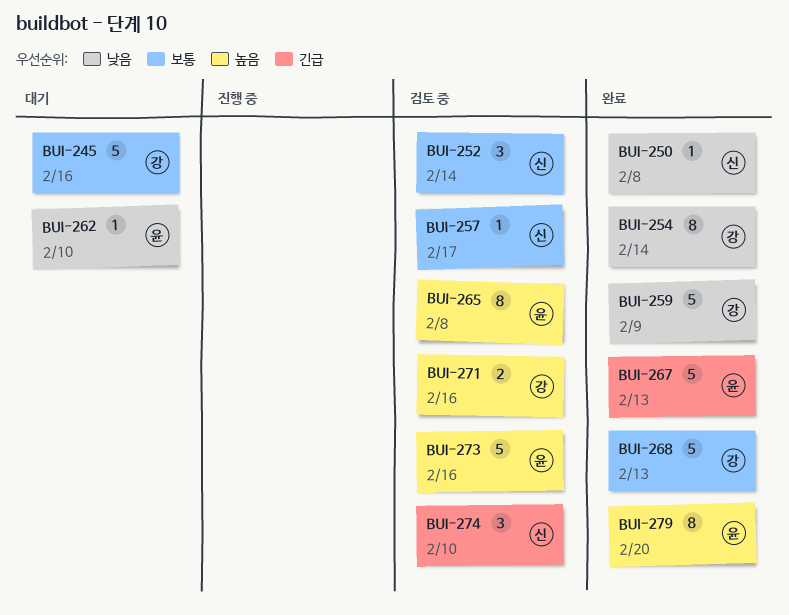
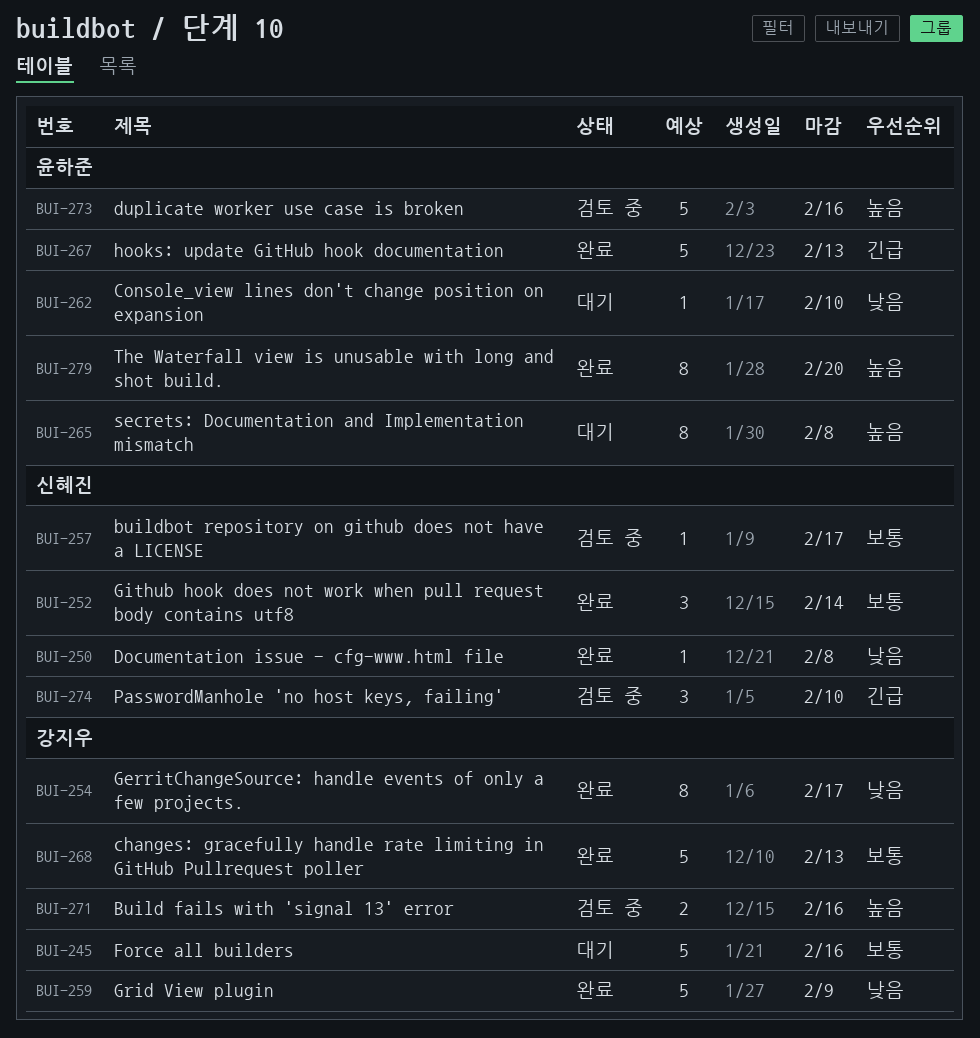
BUI-252, status: 검토 중 -> 완료
BUI-254, due: Feb 14 -> Feb 17
BUI-265, status: 검토 중 -> 대기

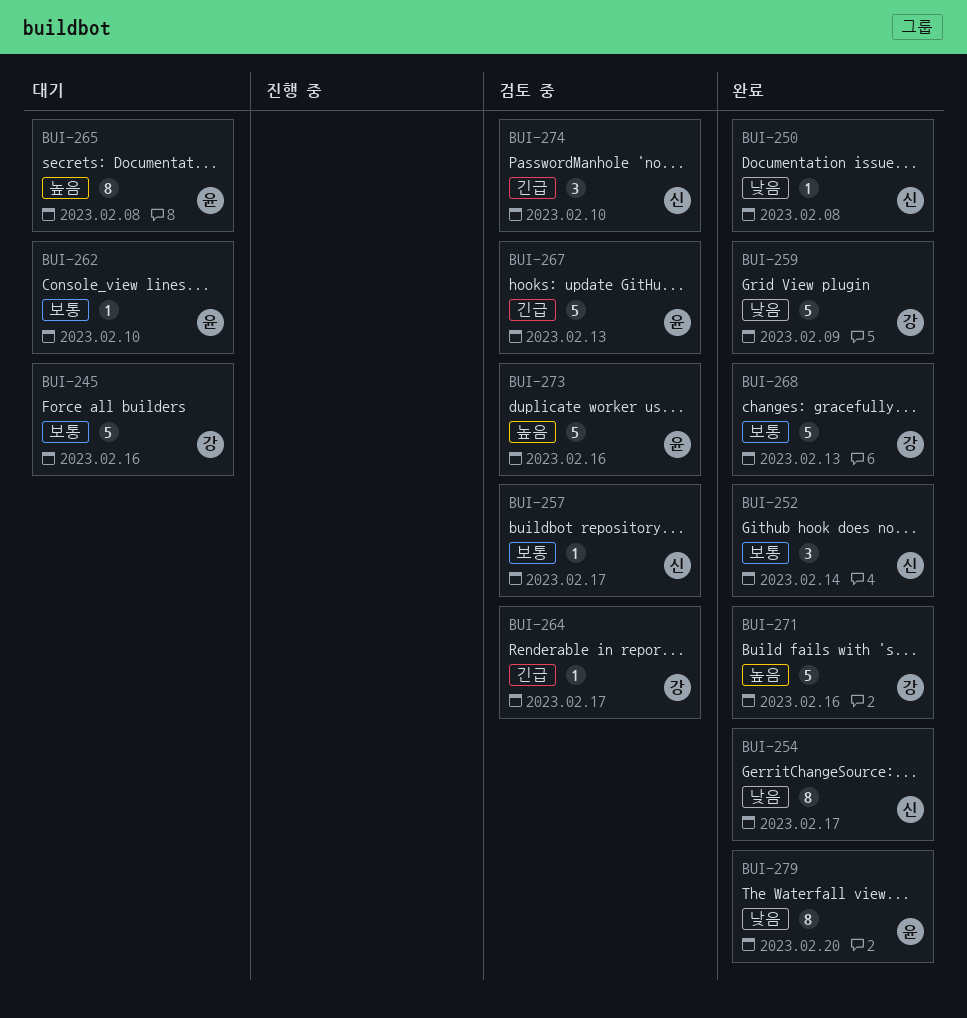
BUI-254, owner: 강지우 -> 신혜진
BUI-262, priority: 낮음 -> 보통
BUI-264: none -> present
BUI-267, status: 완료 -> 검토 중
BUI-271, status: 검토 중 -> 완료
BUI-271, estimate: 2 -> 5
BUI-279, priority: 높음 -> 낮음

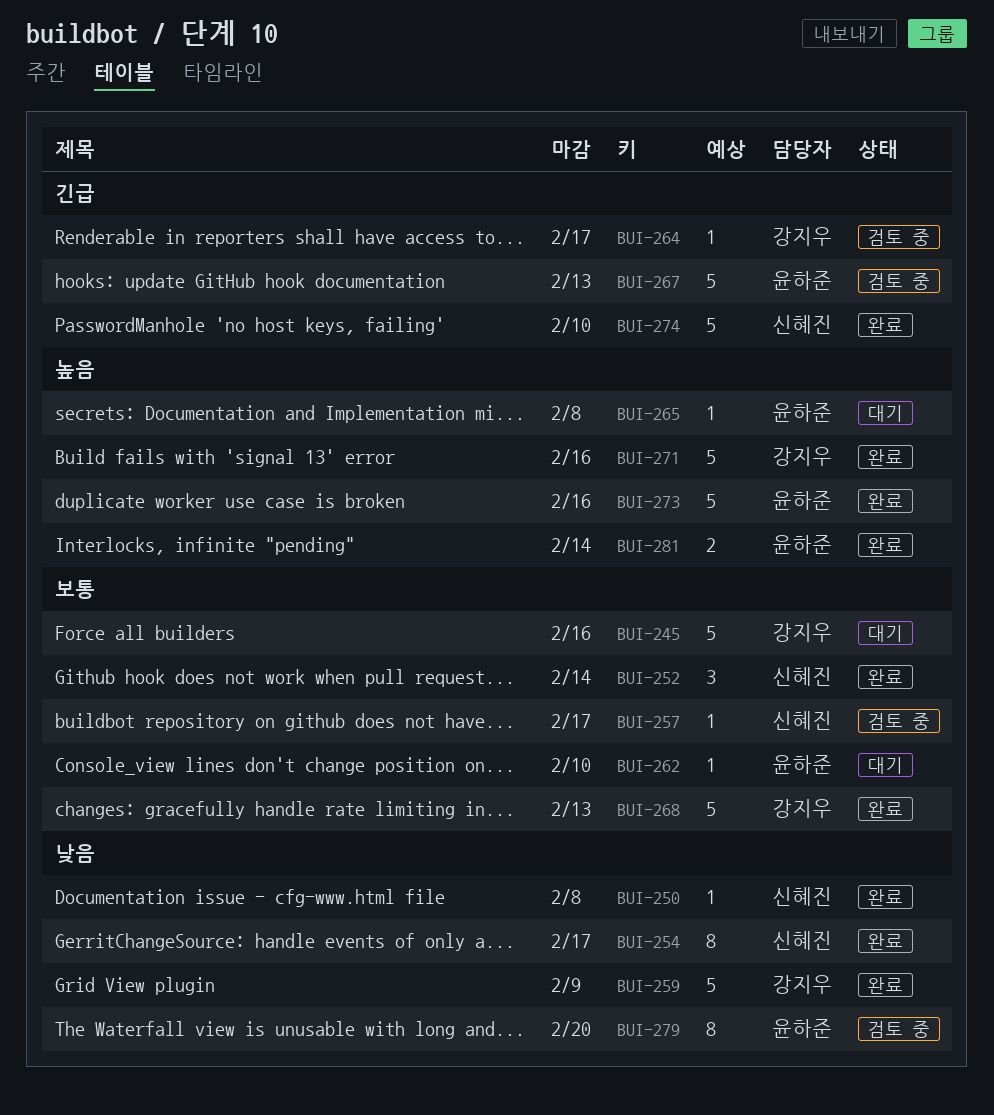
BUI-265, estimate: 8 -> 1
BUI-273, status: 검토 중 -> 완료
BUI-274, status: 검토 중 -> 완료
BUI-274, estimate: 3 -> 5
BUI-279, status: 완료 -> 검토 중
BUI-281: none -> present

